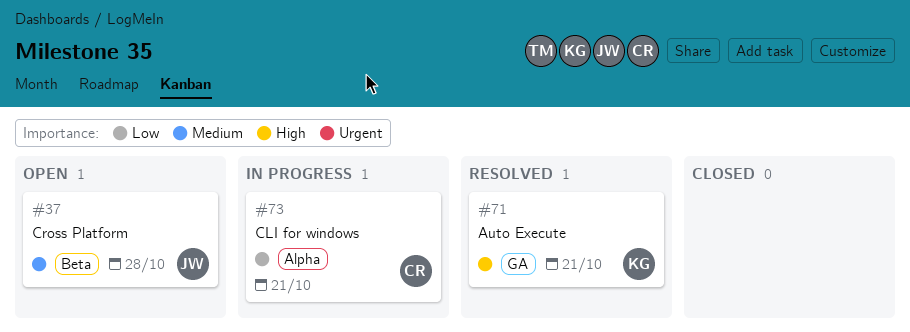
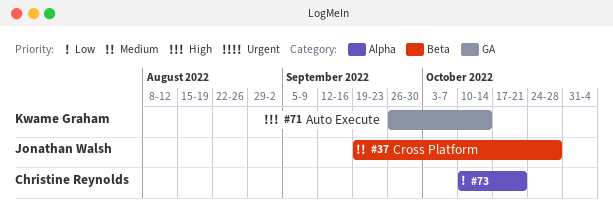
#71, due: Oct 21 -> Oct 14

